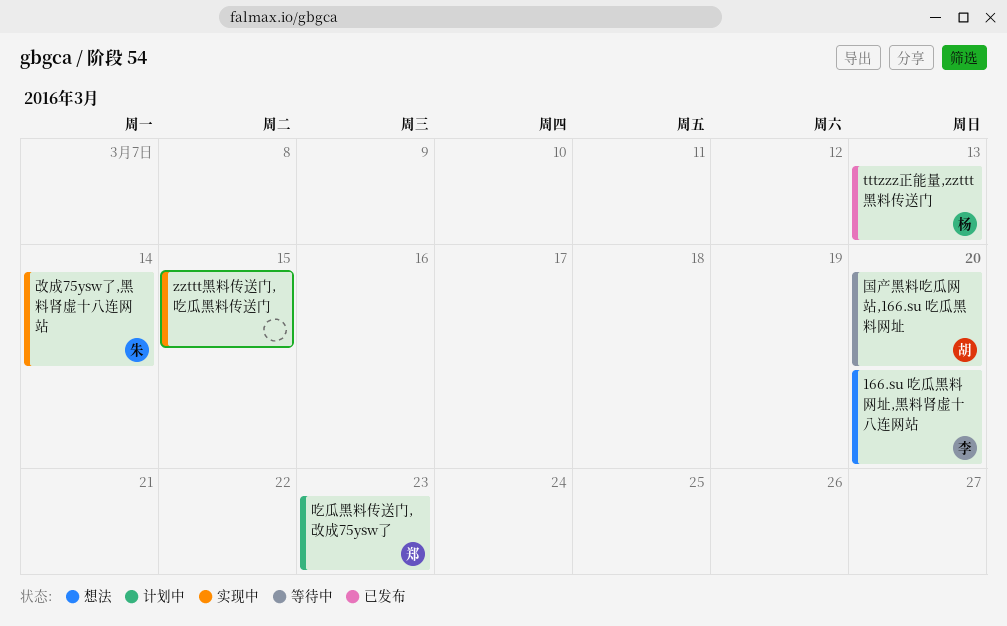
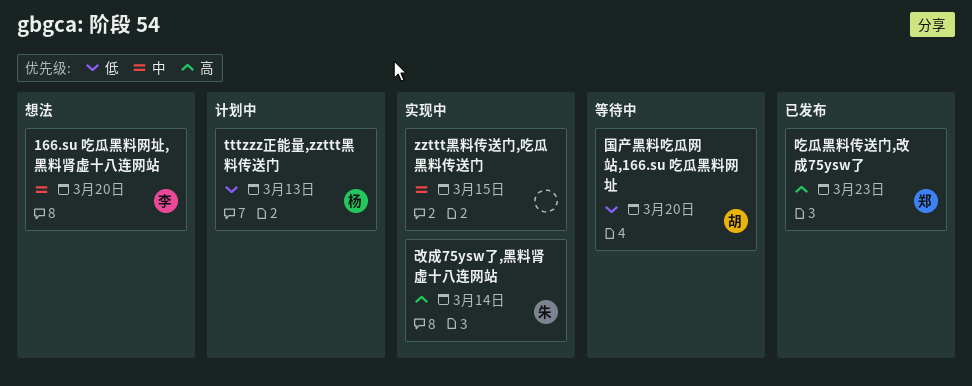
tttzzz正能量,zzttt黑料传送门, status: 已发布 -> 计划中
吃瓜黑料传送门,改成75ysw了, status: 计划中 -> 已发布

